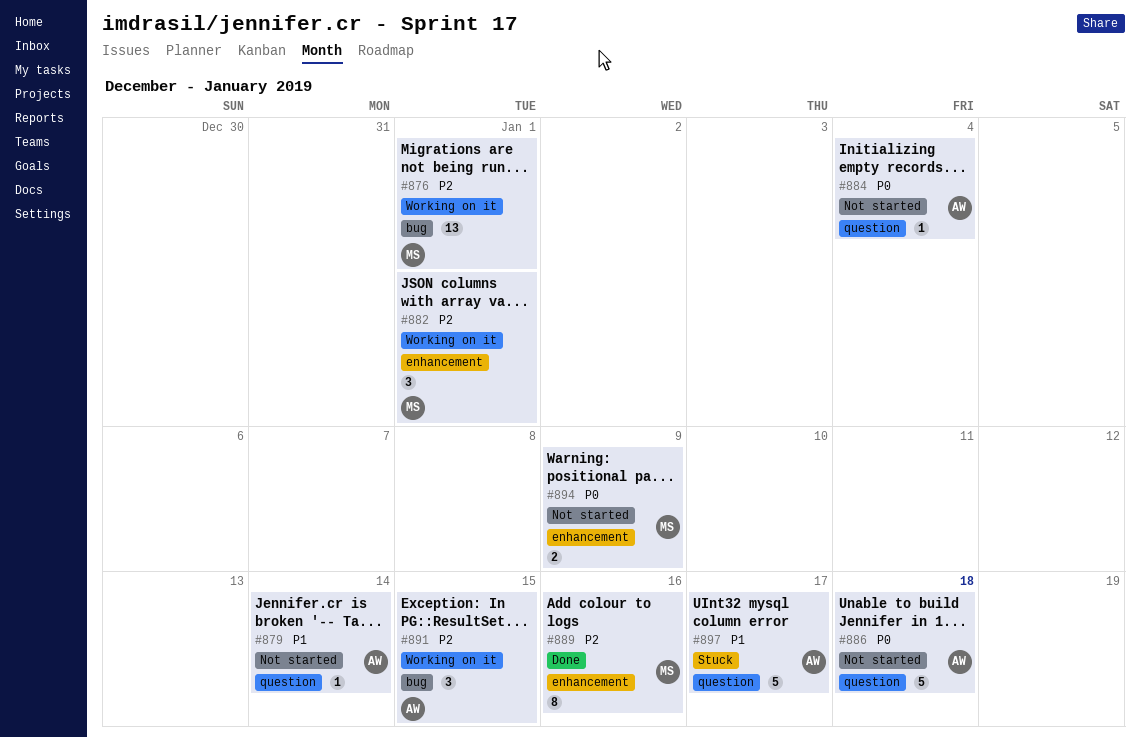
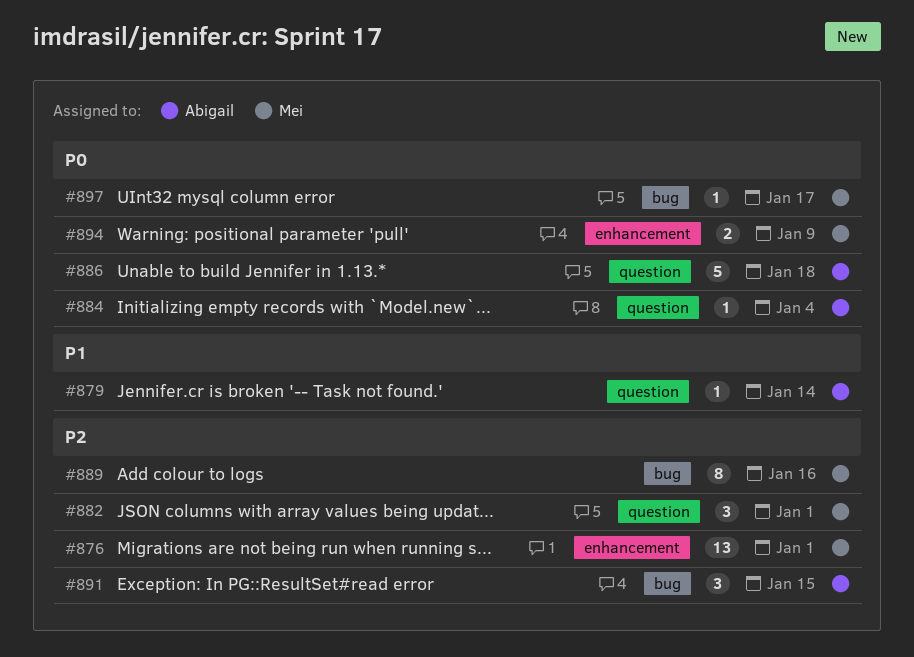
#876, label: bug -> enhancement
#882, label: enhancement -> question
#889, label: enhancement -> bug
#897, owner: Abigail -> Mei
#897, priority: P1 -> P0
#897, label: question -> bug
#897, estimate: 5 -> 1

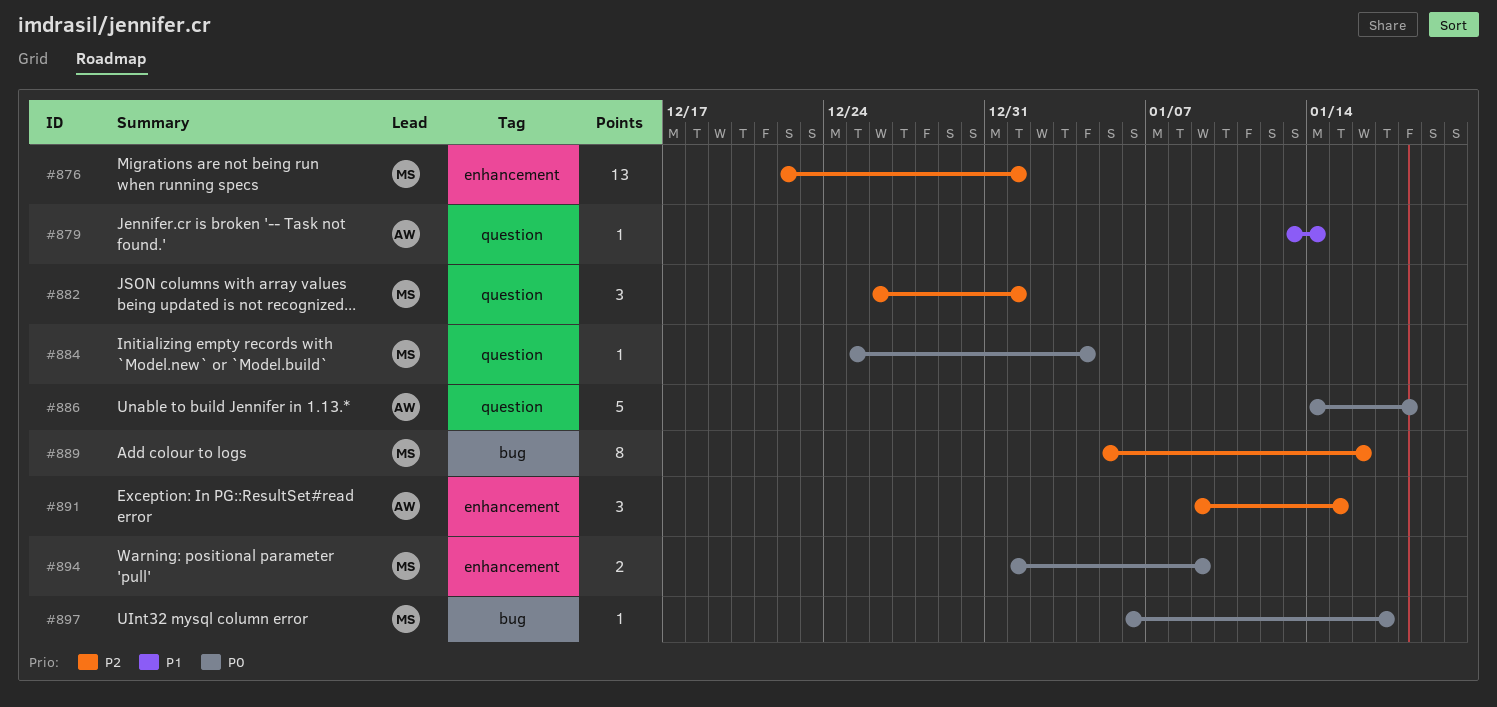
#884, owner: Abigail -> Mei
#891, label: bug -> enhancement

